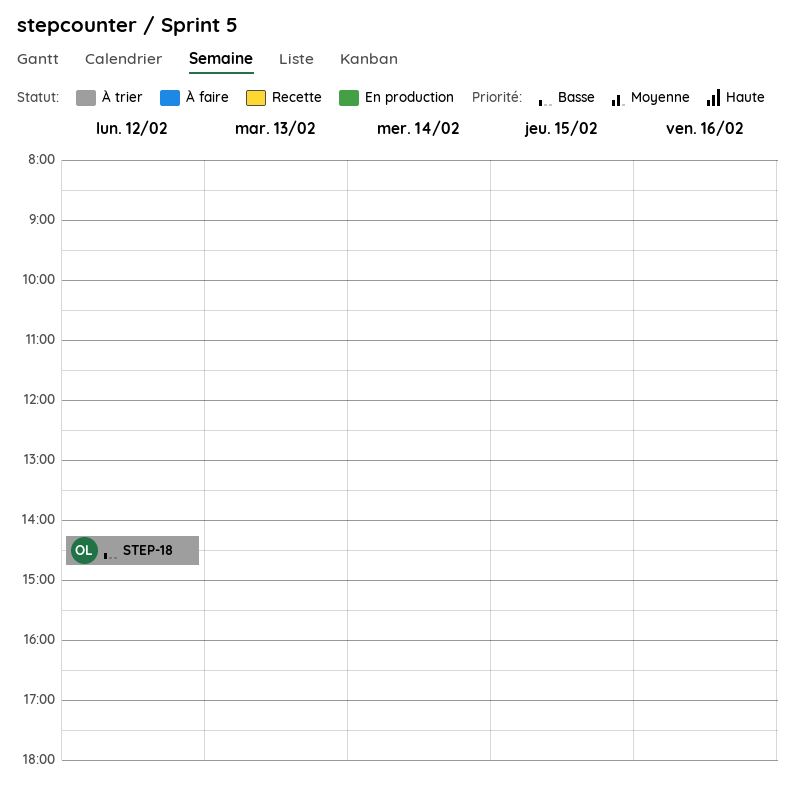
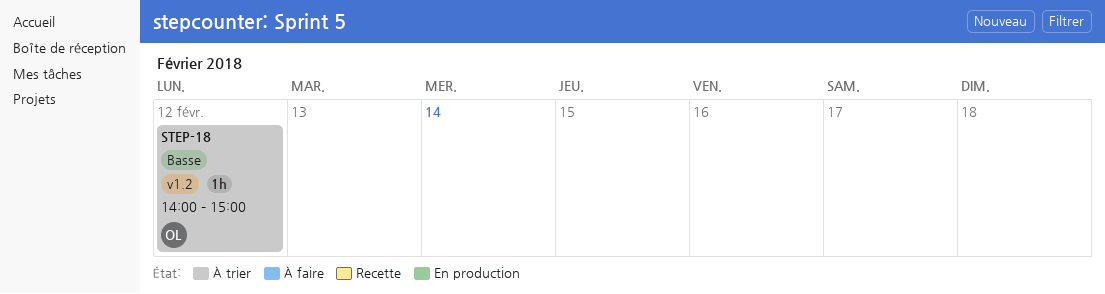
STEP-18, begins: 14:15 -> 14:00
STEP-18, ends: 14:45 -> 15:00

